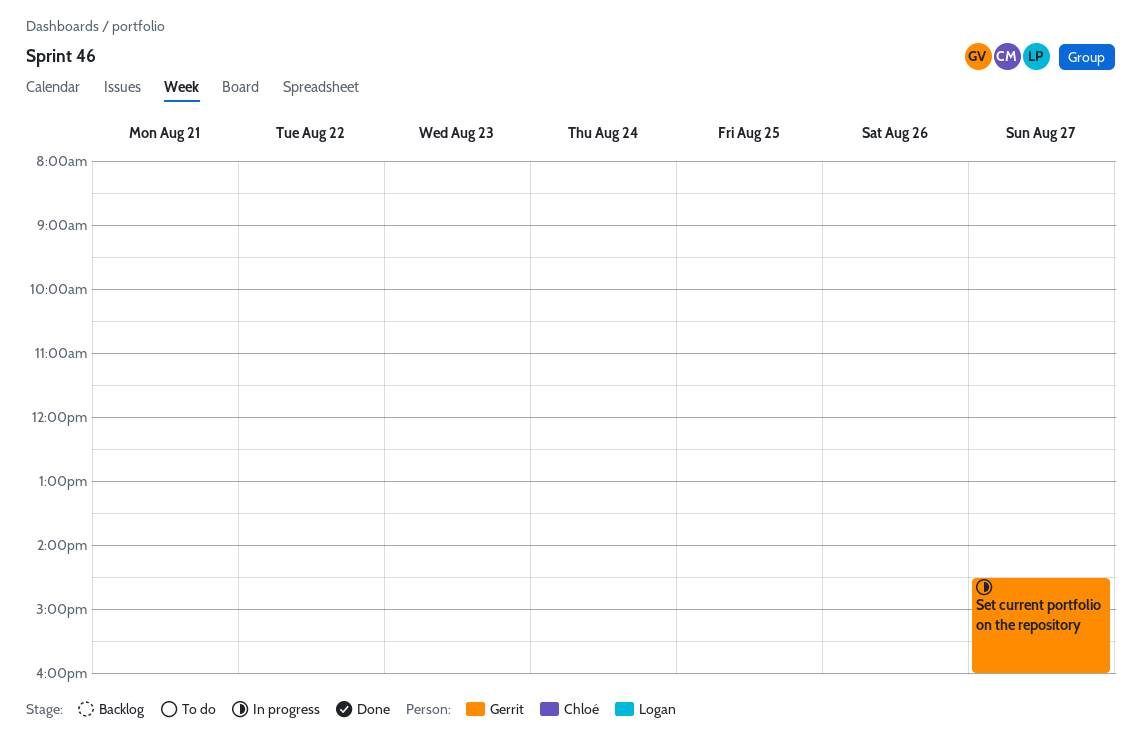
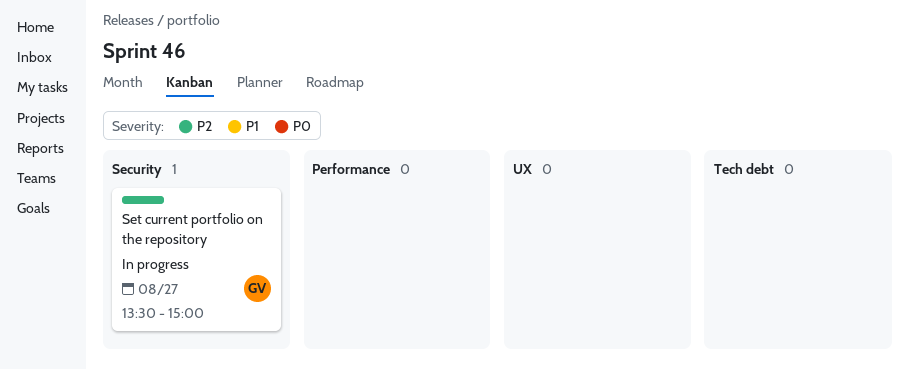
Set current portfolio on the repository, begins: 14:30 -> 13:30
Set current portfolio on the repository, ends: 16:00 -> 15:00

